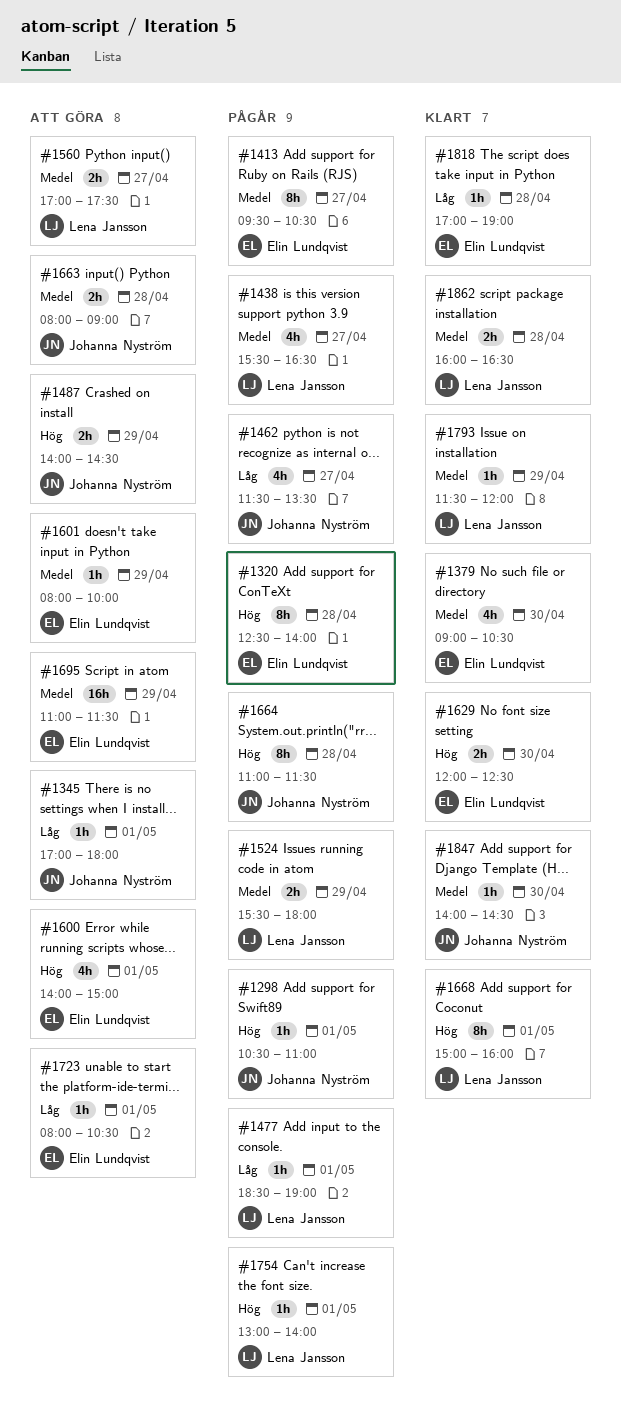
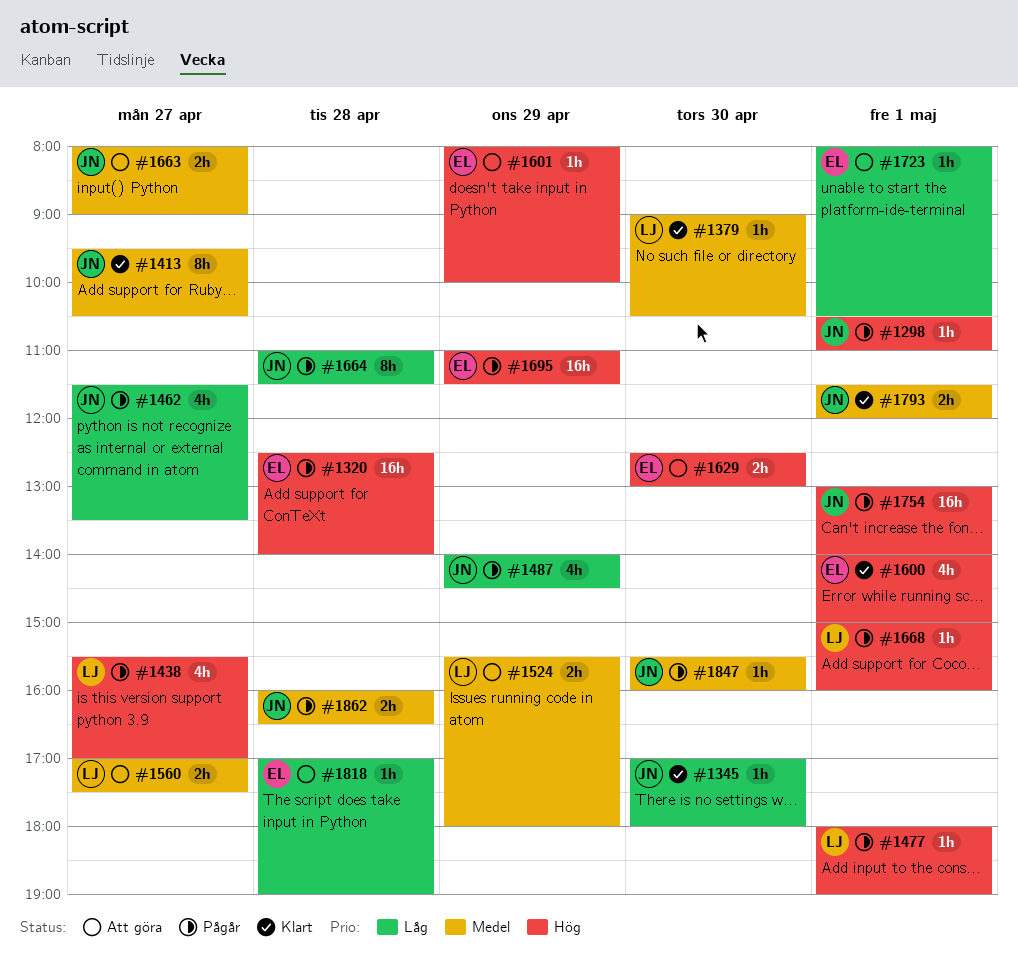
#1320, estimate: 8h -> 16h
#1345, status: Att göra -> Klart
#1345, day: May 1 -> Apr 30
#1379, owner: Elin Lundqvist -> Lena Jansson
#1379, estimate: 4h -> 1h
#1413, status: Pågår -> Klart
#1413, owner: Elin Lundqvist -> Johanna Nyström
#1438, priority: Medel -> Hög
#1438, ends: 16:30 -> 17:00
#1477, priority: Låg -> Hög
#1477, begins: 18:30 -> 18:00
#1487, status: Att göra -> Pågår
#1487, priority: Hög -> Låg
#1487, estimate: 2h -> 4h
#1524, status: Pågår -> Att göra
#1600, status: Att göra -> Klart
#1601, priority: Medel -> Hög
#1629, status: Klart -> Att göra
#1629, begins: 12:00 -> 12:30
#1629, ends: 12:30 -> 13:00
#1663, day: Apr 28 -> Apr 27
#1664, priority: Hög -> Låg
#1668, status: Klart -> Pågår
#1668, estimate: 8h -> 1h
#1695, status: Att göra -> Pågår
#1695, priority: Medel -> Hög
#1754, owner: Lena Jansson -> Johanna Nyström
#1754, estimate: 1h -> 16h
#1793, owner: Lena Jansson -> Johanna Nyström
#1793, estimate: 1h -> 2h
#1793, day: Apr 29 -> May 1
#1818, status: Klart -> Att göra
#1847, status: Klart -> Pågår
#1847, begins: 14:00 -> 15:30
#1847, ends: 14:30 -> 16:00
#1862, status: Klart -> Pågår
#1862, owner: Lena Jansson -> Johanna Nyström

